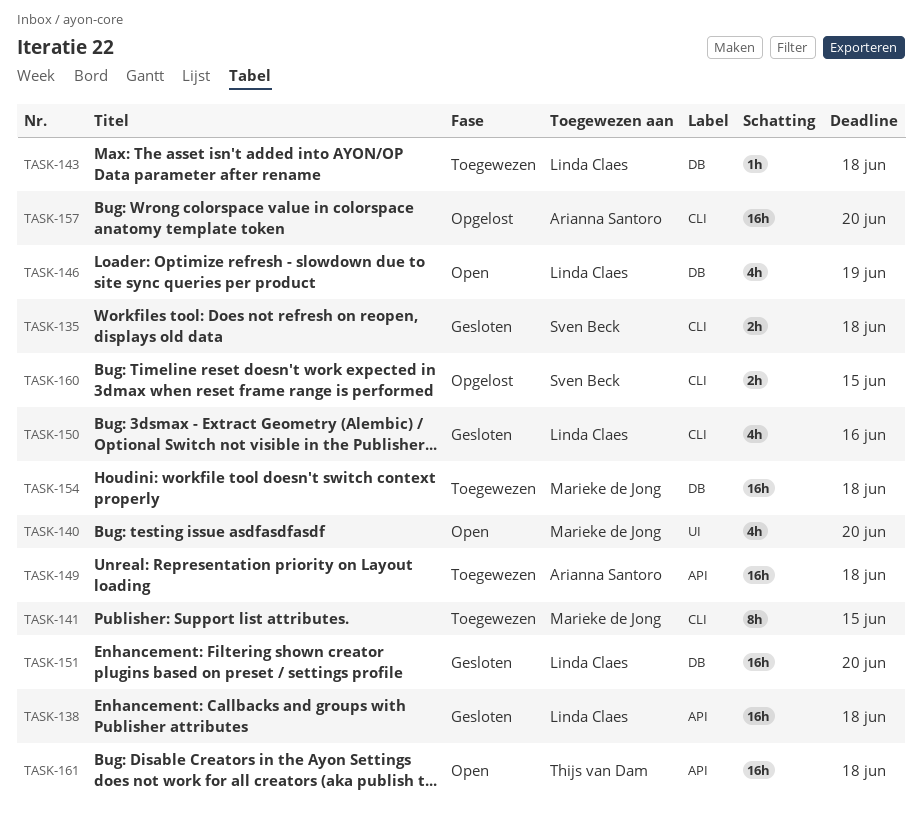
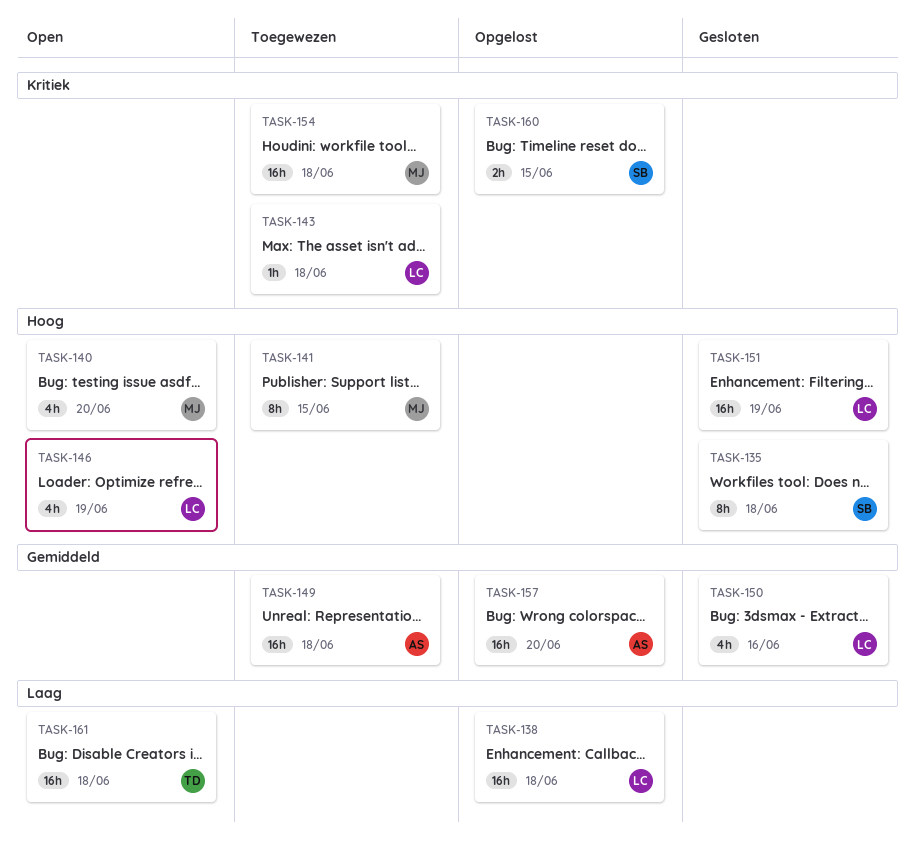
TASK-135, estimate: 2h -> 8h
TASK-138, status: Gesloten -> Opgelost
TASK-151, due: Jun 20 -> Jun 19

